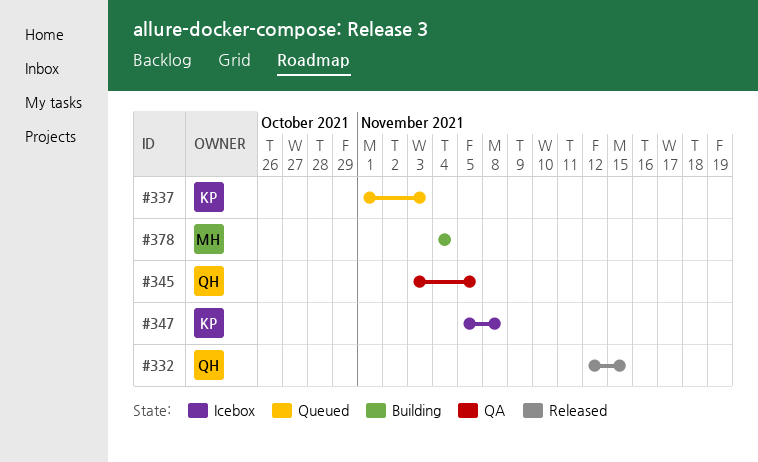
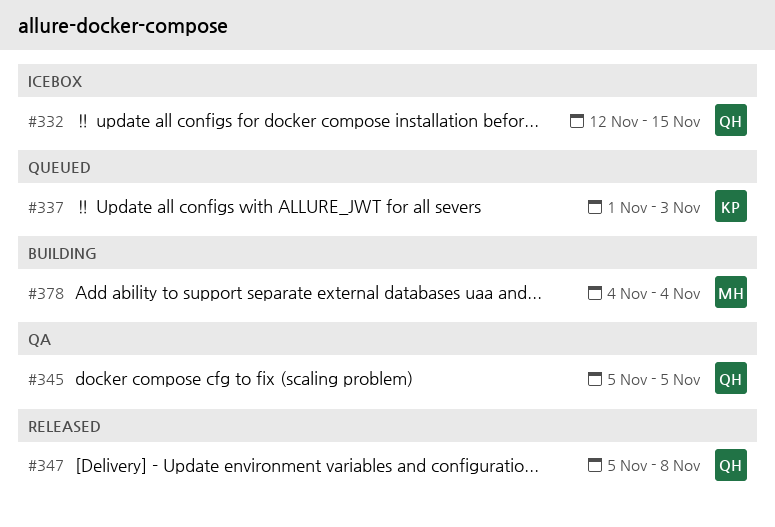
#332, status: Released -> Icebox
#345, start: Nov 3 -> Nov 5
#347, status: Icebox -> Released
#347, owner: KP -> QH

